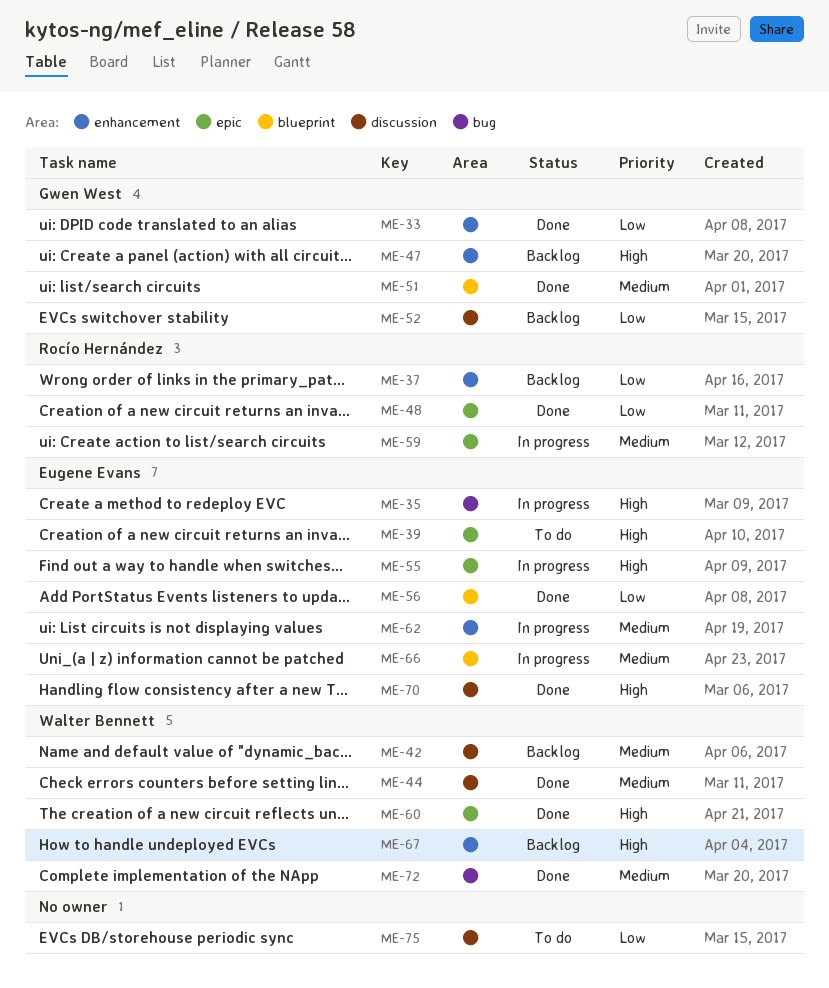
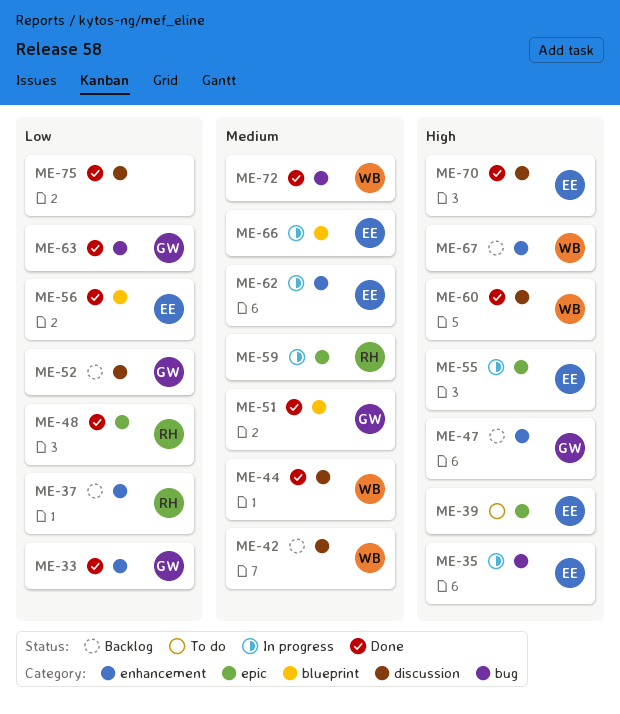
ME-60, label: epic -> discussion
ME-63: none -> present
ME-75, status: To do -> Done

